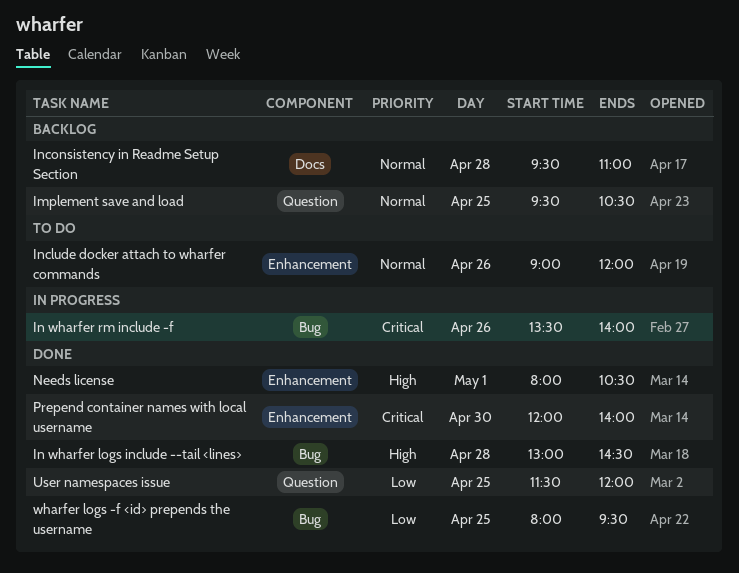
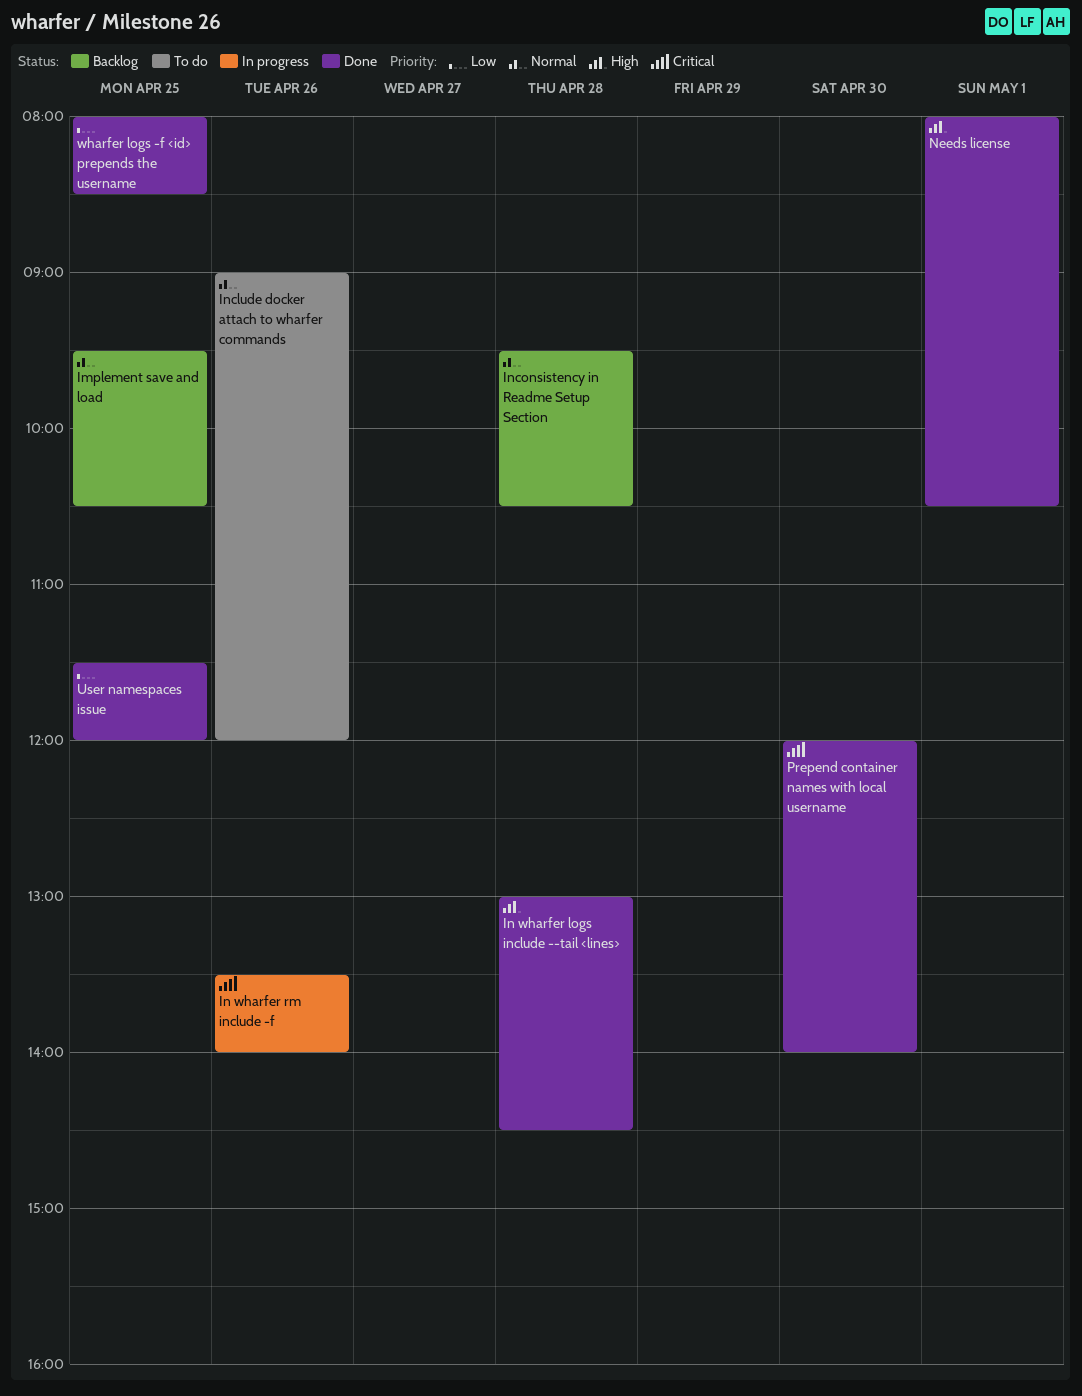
Inconsistency in Readme Setup Section, ends: 11:00 -> 10:30
wharfer logs -f <id> prepends the username, ends: 09:30 -> 08:30

